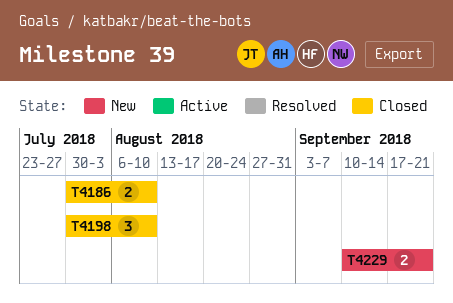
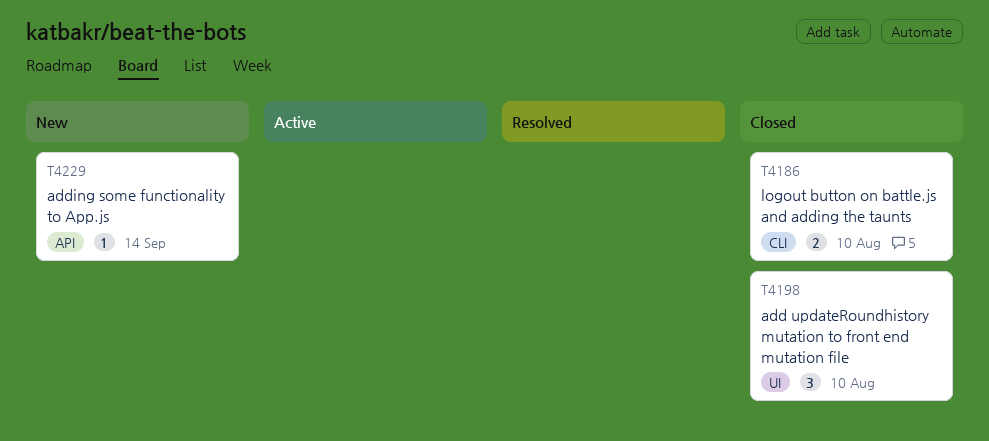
T4229, estimate: 2 -> 1
T4229, due: Sep 21 -> Sep 14

